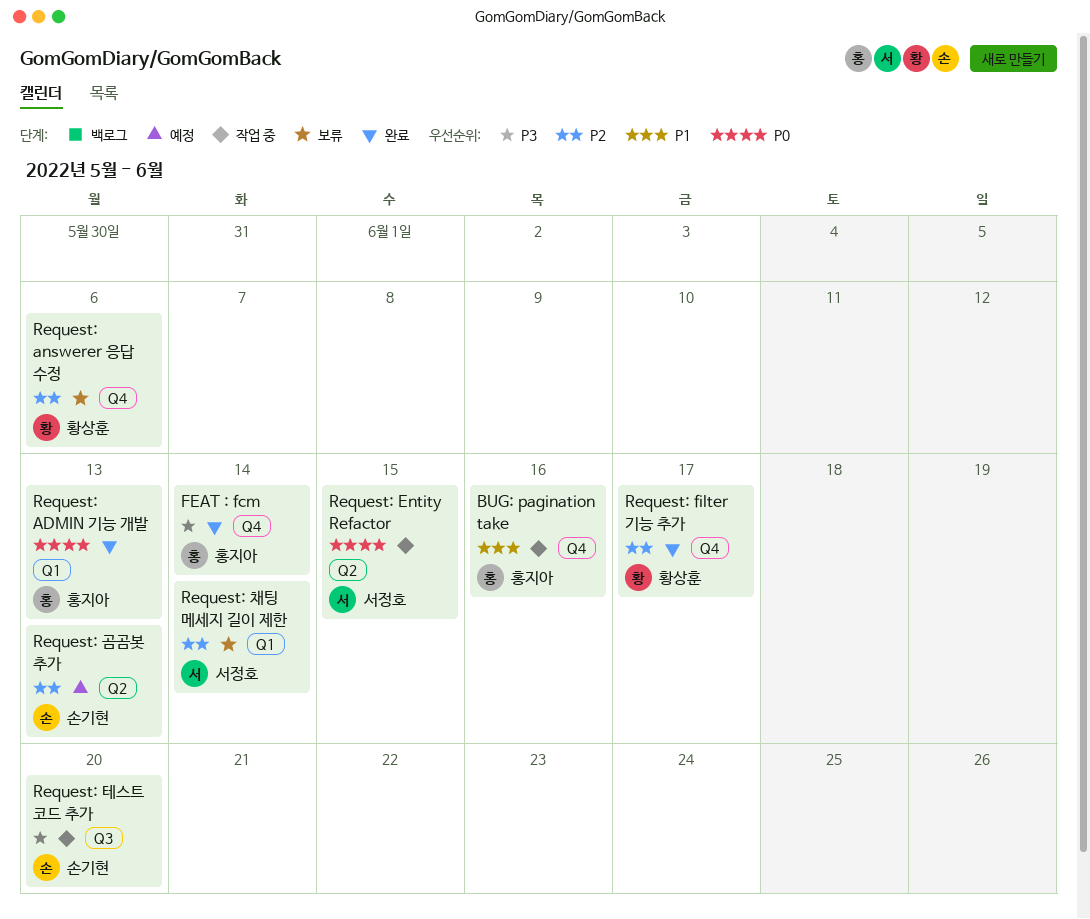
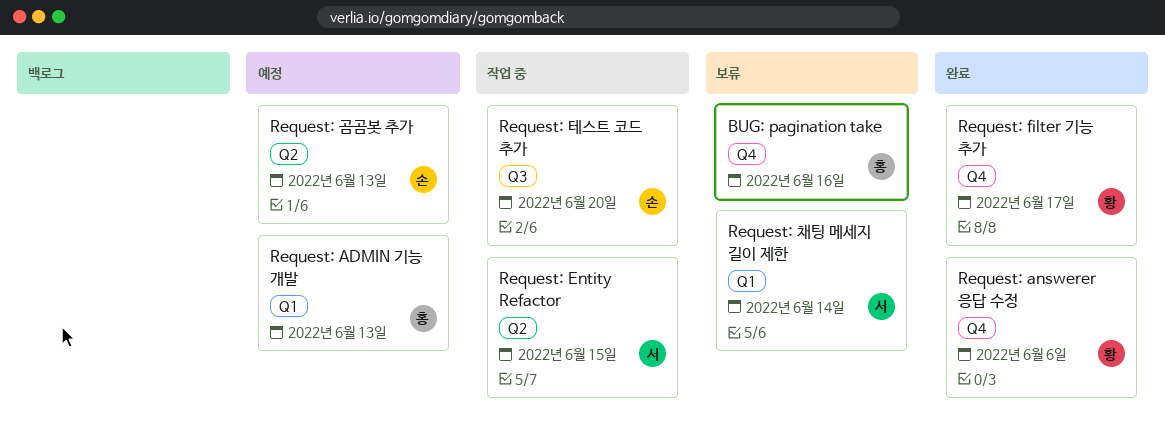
BUG: pagination take, status: 작업 중 -> 보류
FEAT : fcm: present -> none
Request: ADMIN 기능 개발, status: 완료 -> 예정
Request: answerer 응답 수정, status: 보류 -> 완료

